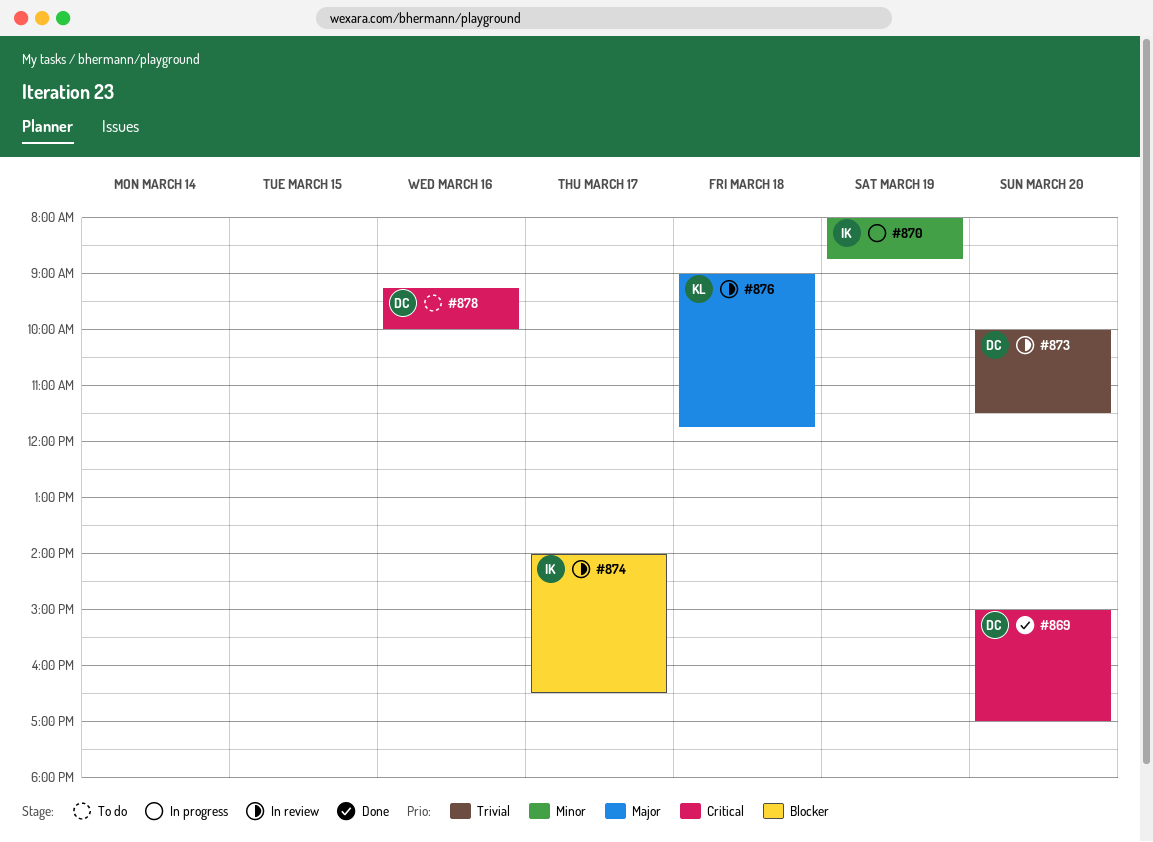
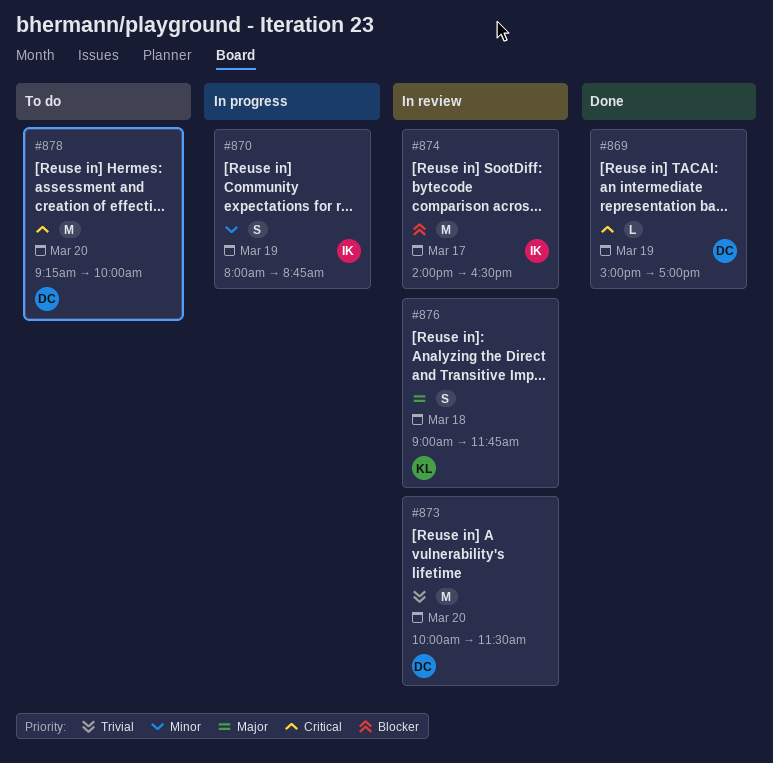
#869, day: Mar 20 -> Mar 19
#878, day: Mar 16 -> Mar 20

